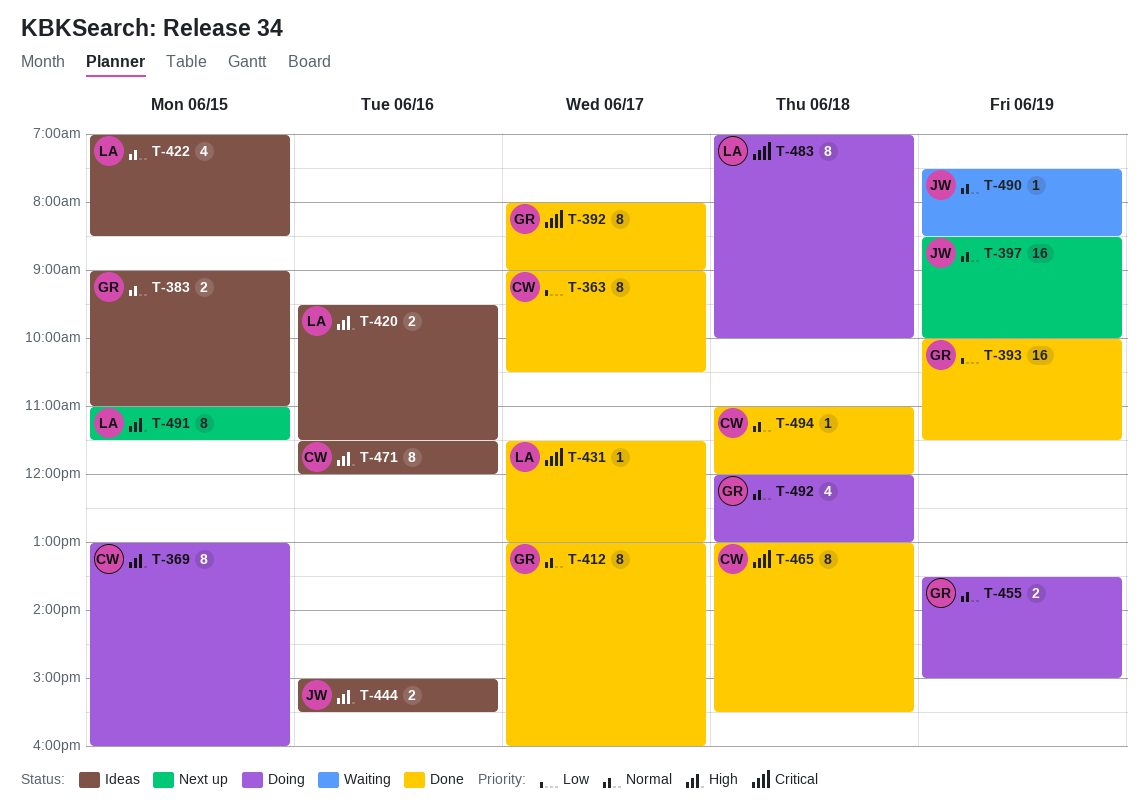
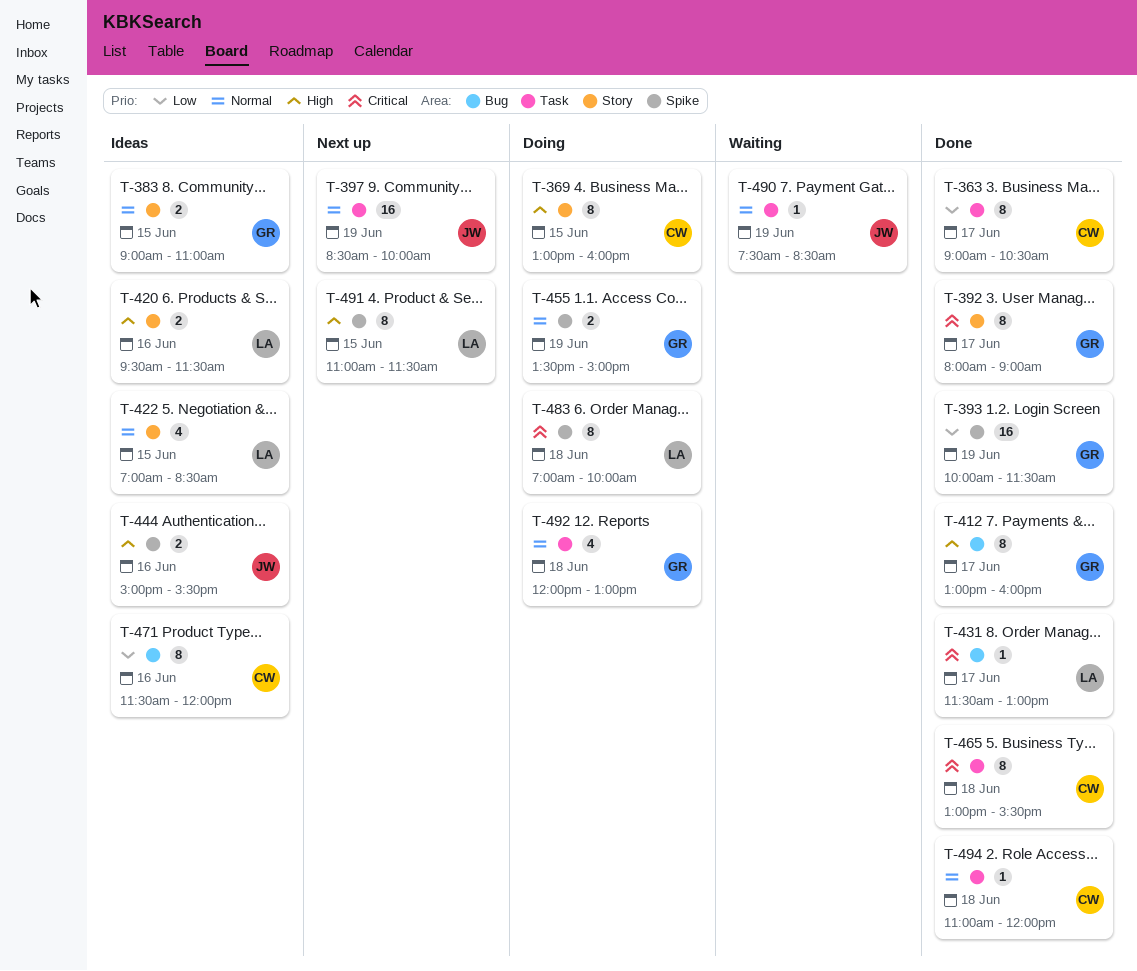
T-412, priority: Normal -> High
T-471, priority: High -> Low

